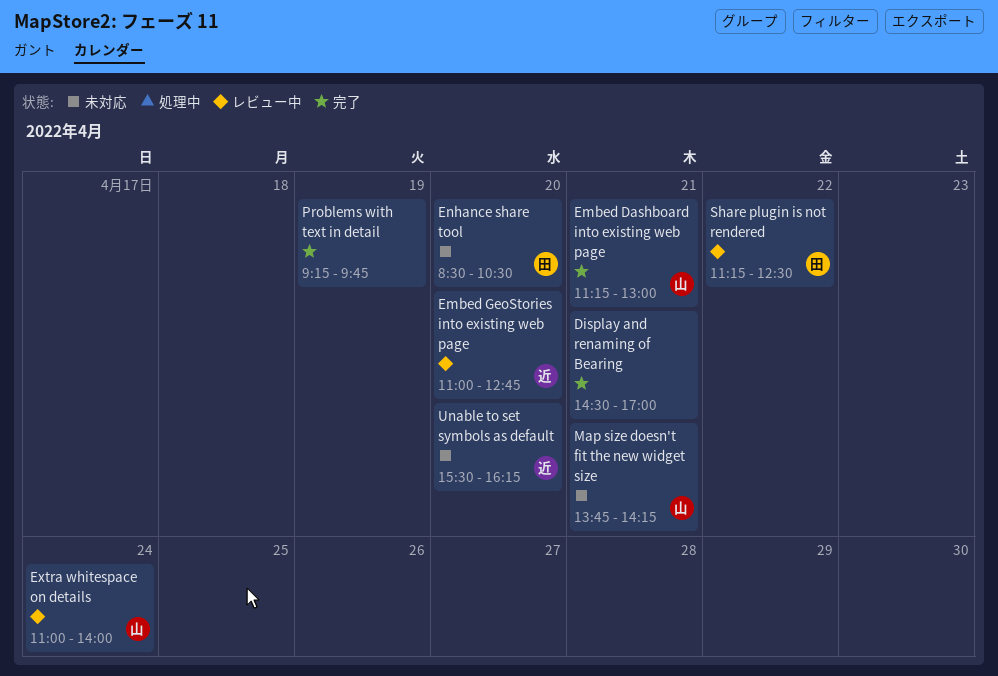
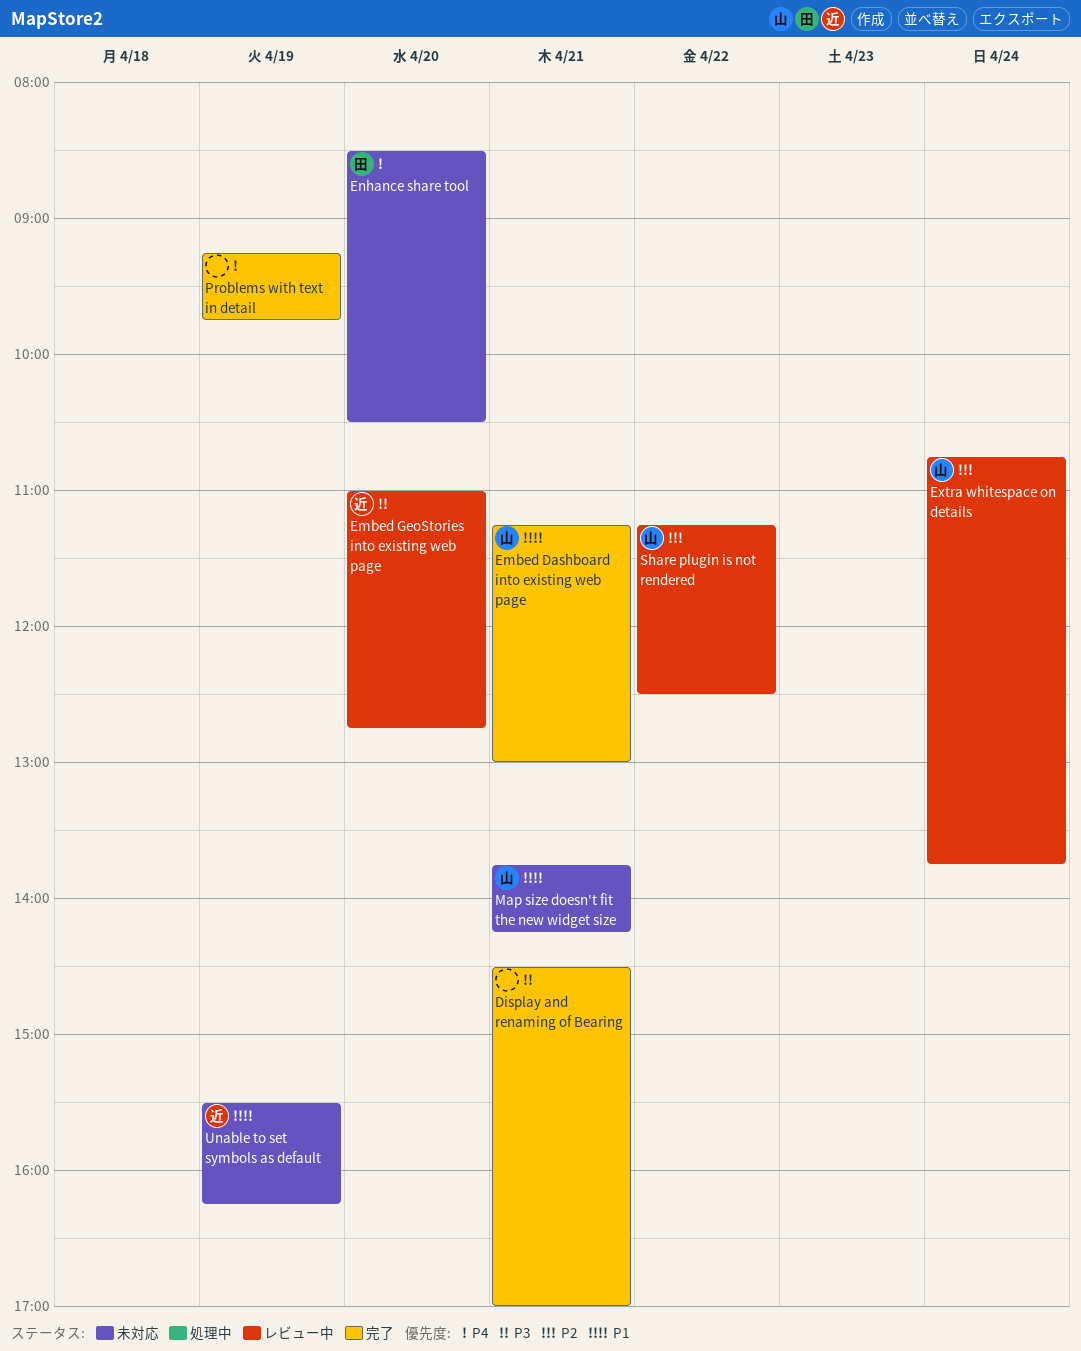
Extra whitespace on details, begins: 11:00 -> 10:45
Extra whitespace on details, ends: 14:00 -> 13:45
Share plugin is not rendered, owner: 田 -> 山
Unable to set symbols as default, day: Apr 20 -> Apr 19

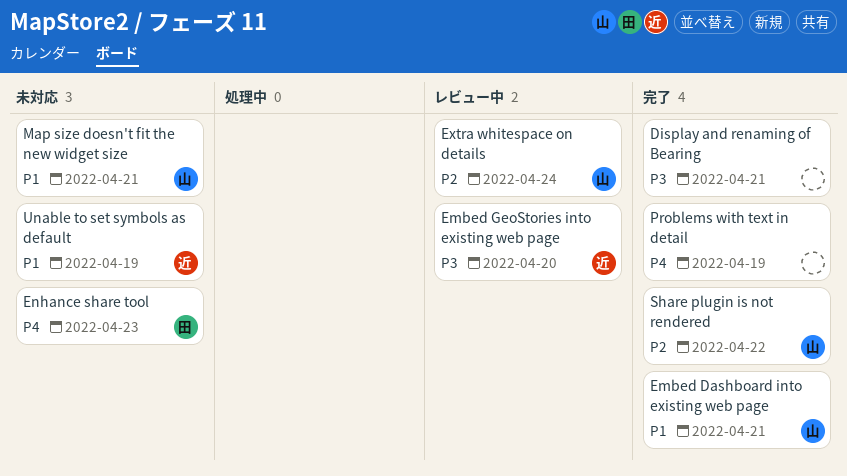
Enhance share tool, day: Apr 20 -> Apr 23
Share plugin is not rendered, status: レビュー中 -> 完了

